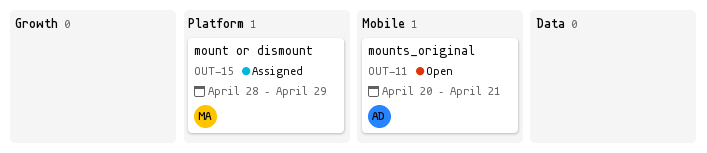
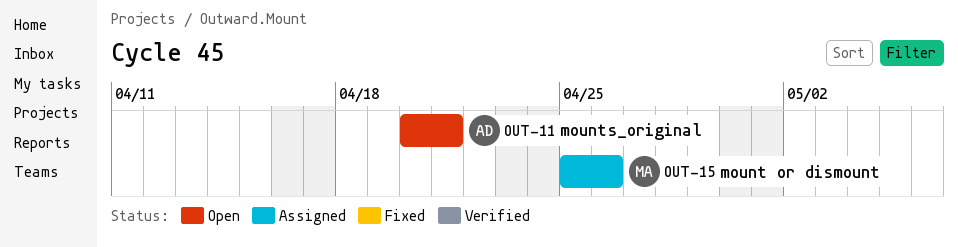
OUT-15, start: Apr 28 -> Apr 25
OUT-15, due: Apr 29 -> Apr 26

